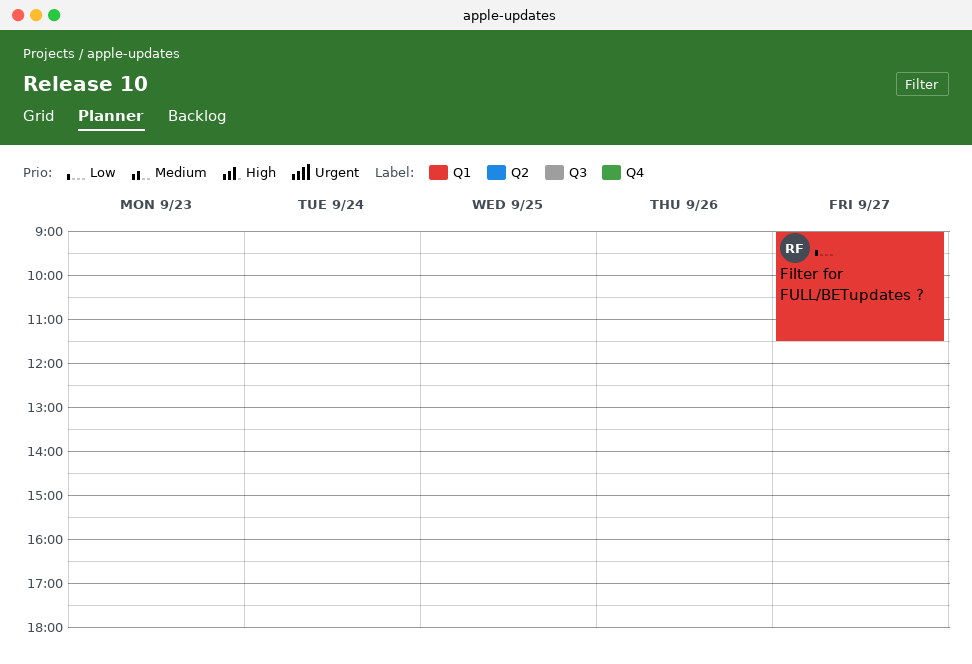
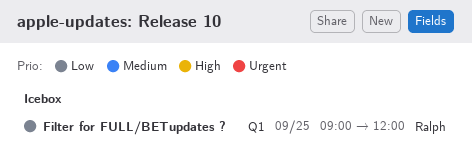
Filter for FULL/BETupdates ?, day: Sep 27 -> Sep 25
Filter for FULL/BETupdates ?, ends: 11:30 -> 12:00

